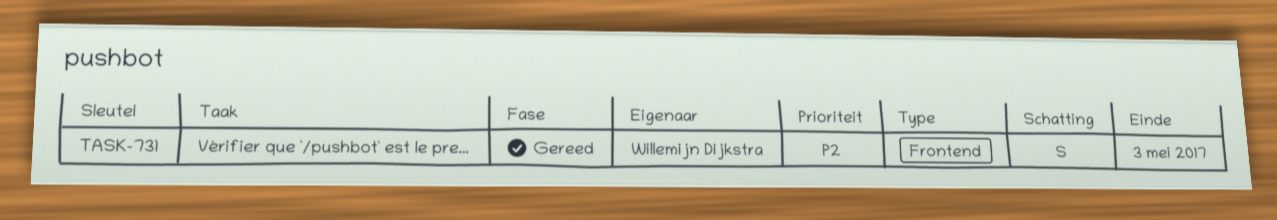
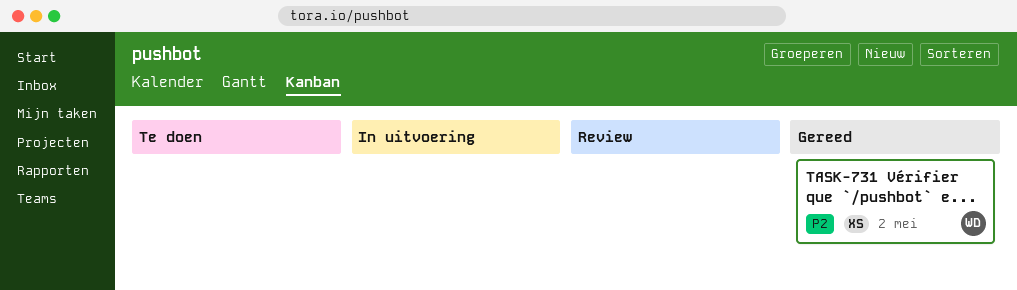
TASK-731, estimate: S -> XS
TASK-731, due: May 3 -> May 2

